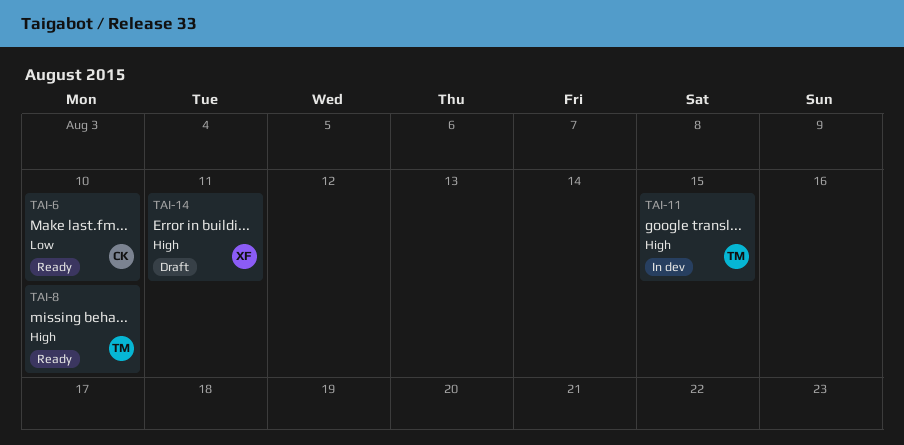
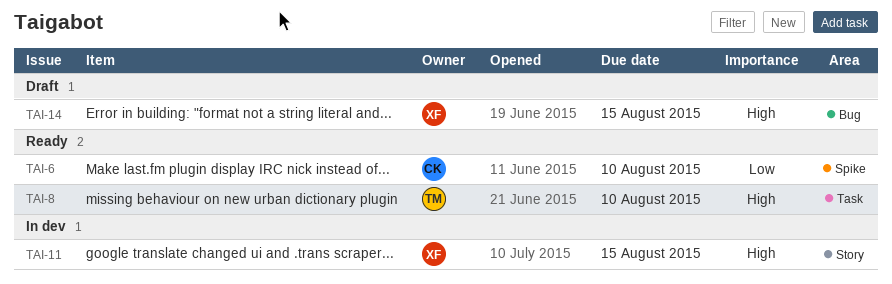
TAI-11, owner: TM -> XF
TAI-14, due: Aug 11 -> Aug 15

